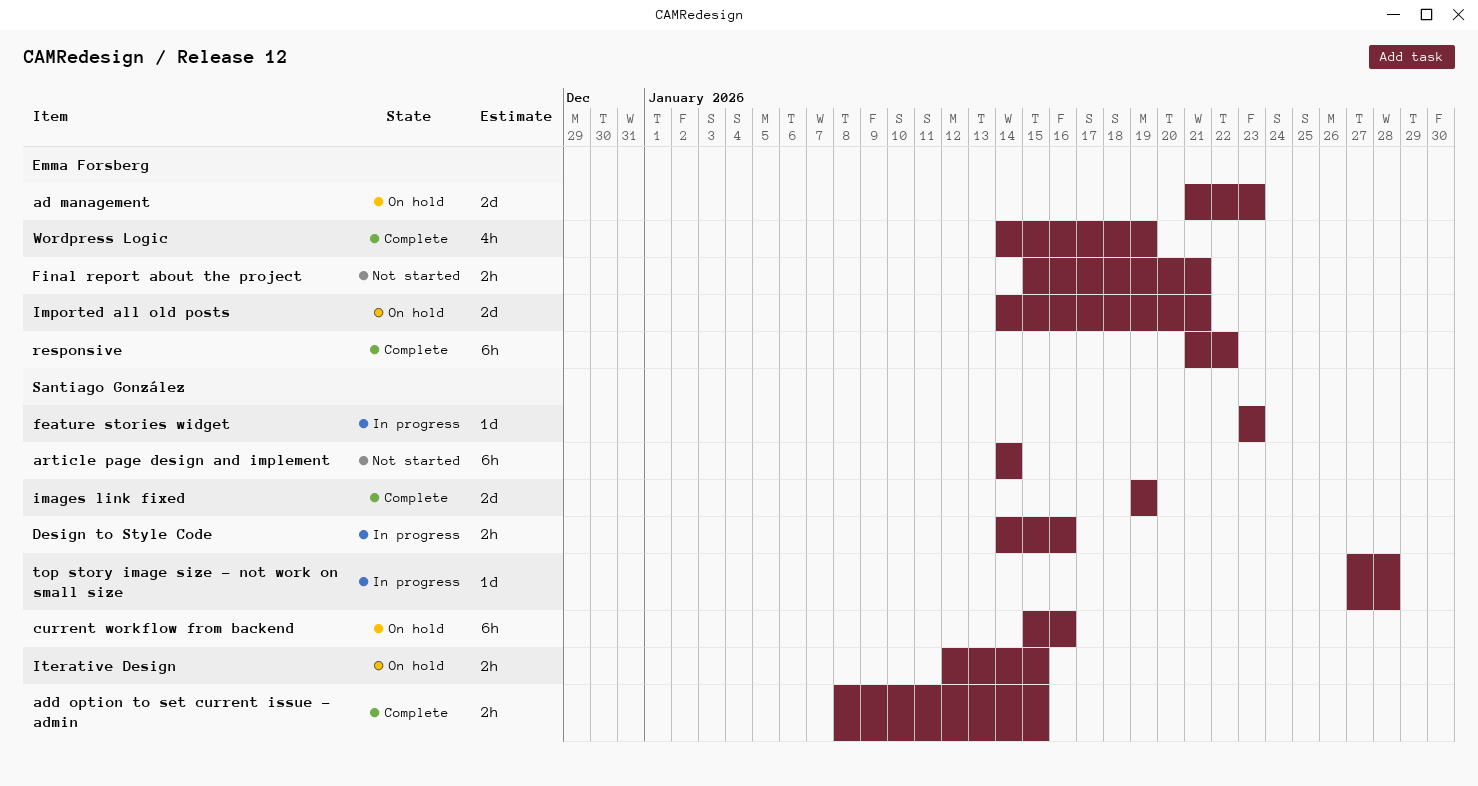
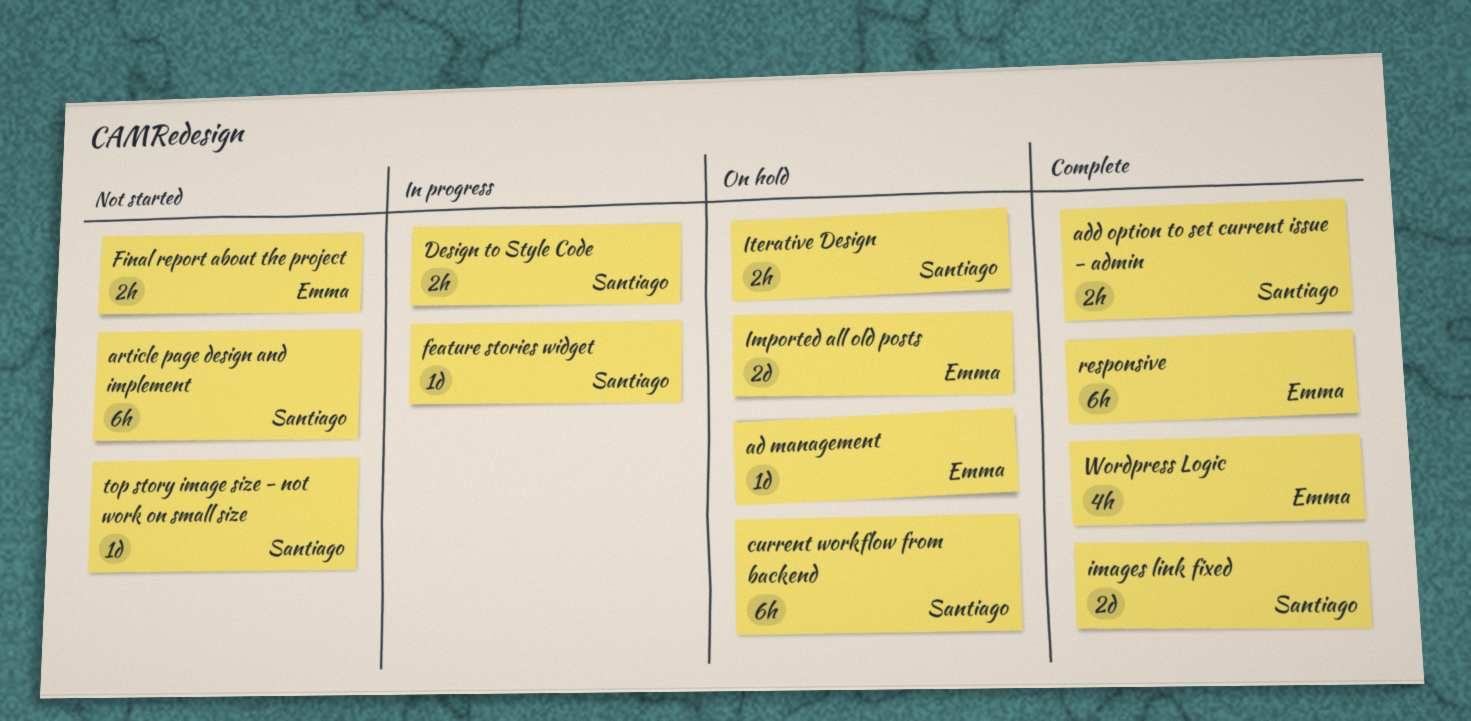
ad management, estimate: 2d -> 1d
top story image size - not work on small size, status: In progress -> Not started

